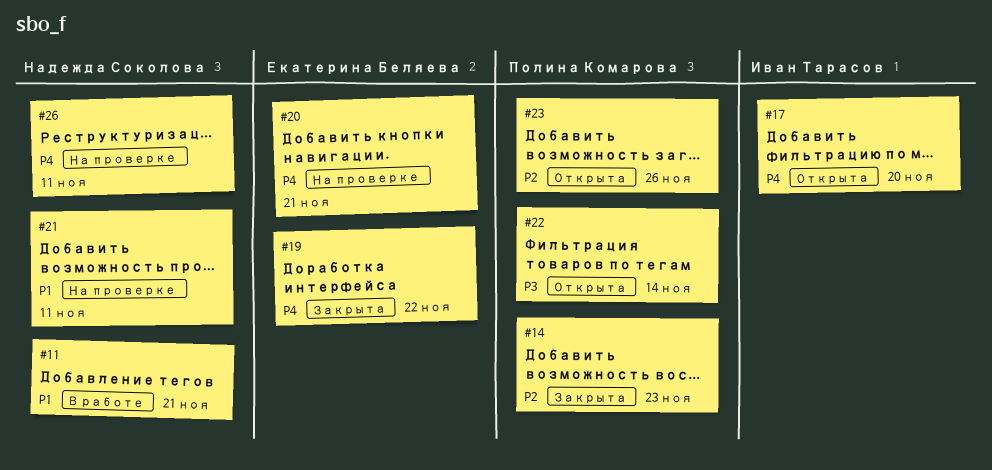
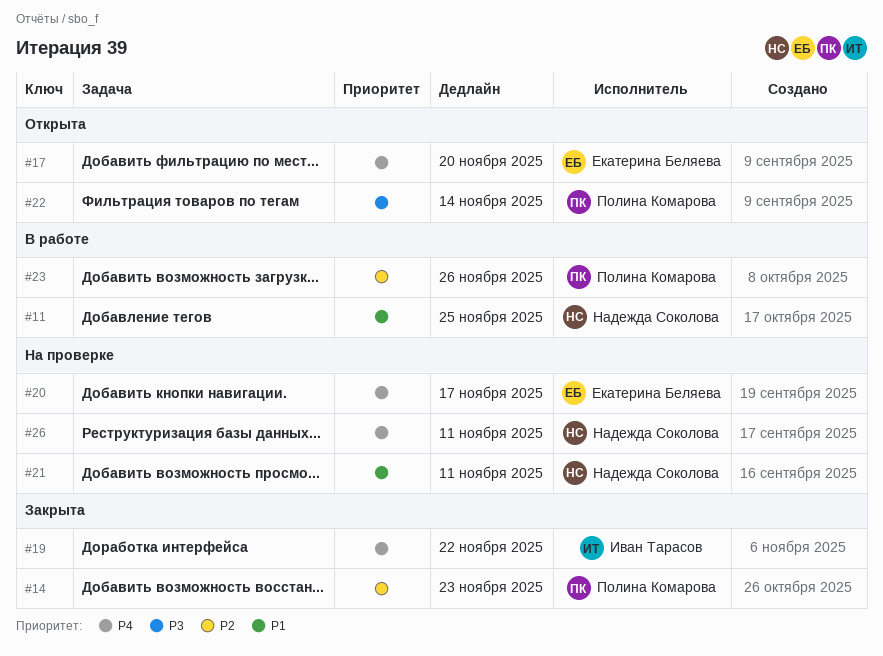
#11, due: Nov 21 -> Nov 25
#17, owner: Иван Тарасов -> Екатерина Беляева
#19, owner: Екатерина Беляева -> Иван Тарасов
#20, due: Nov 21 -> Nov 17
#23, status: Открыта -> В работе

